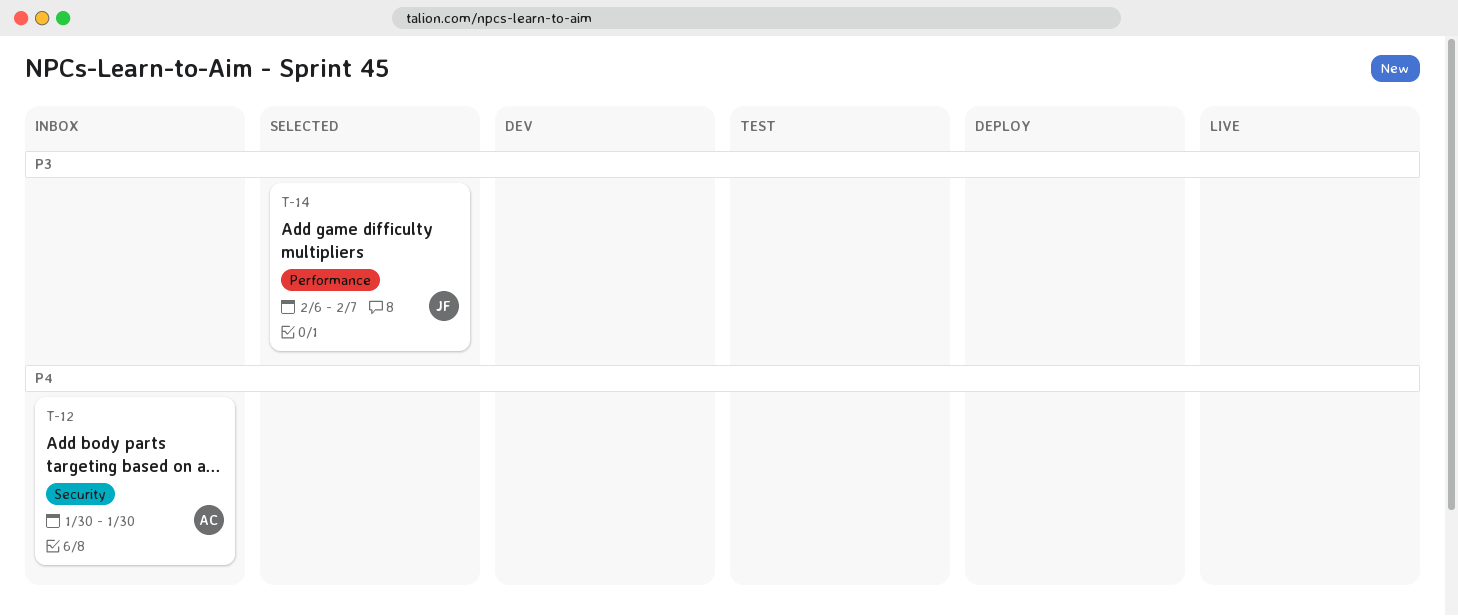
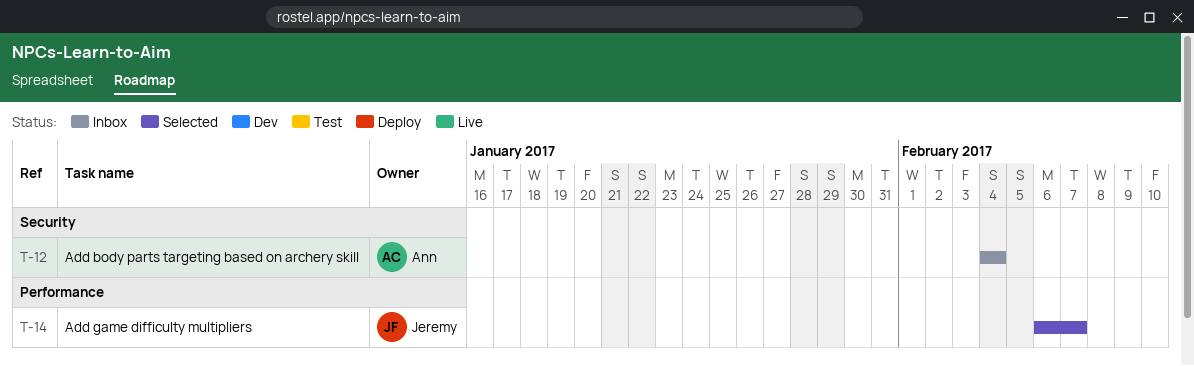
T-12, start: Jan 30 -> Feb 4
T-12, due: Jan 30 -> Feb 4

